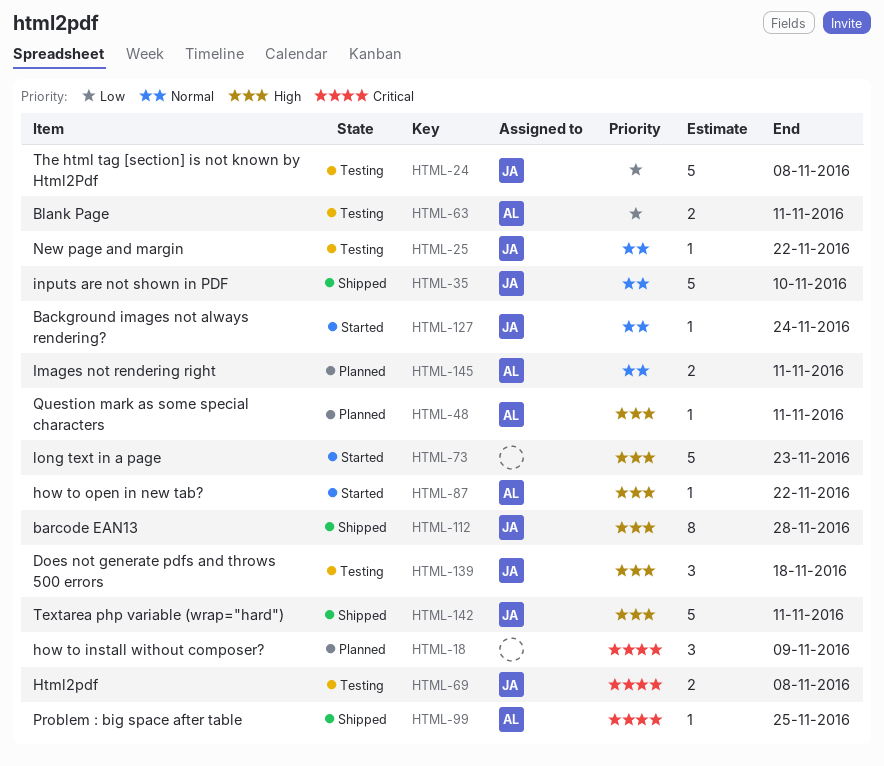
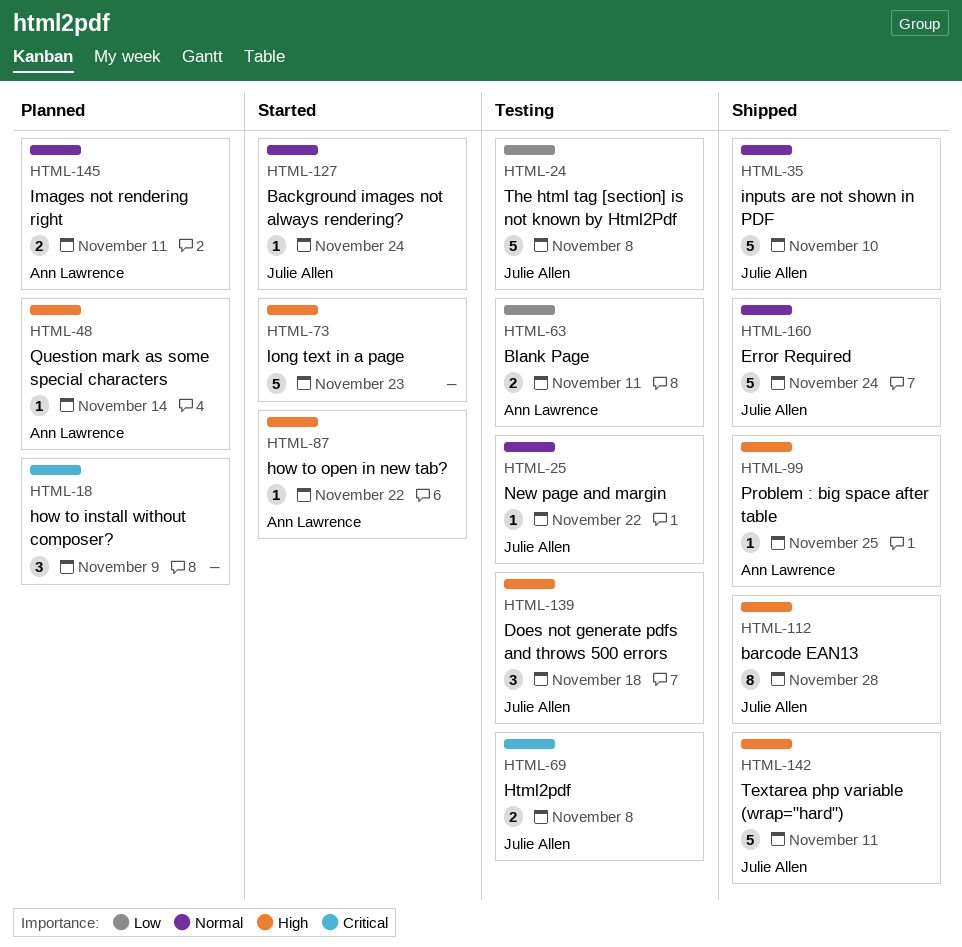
HTML-48, due: Nov 11 -> Nov 14
HTML-99, priority: Critical -> High
HTML-160: none -> present

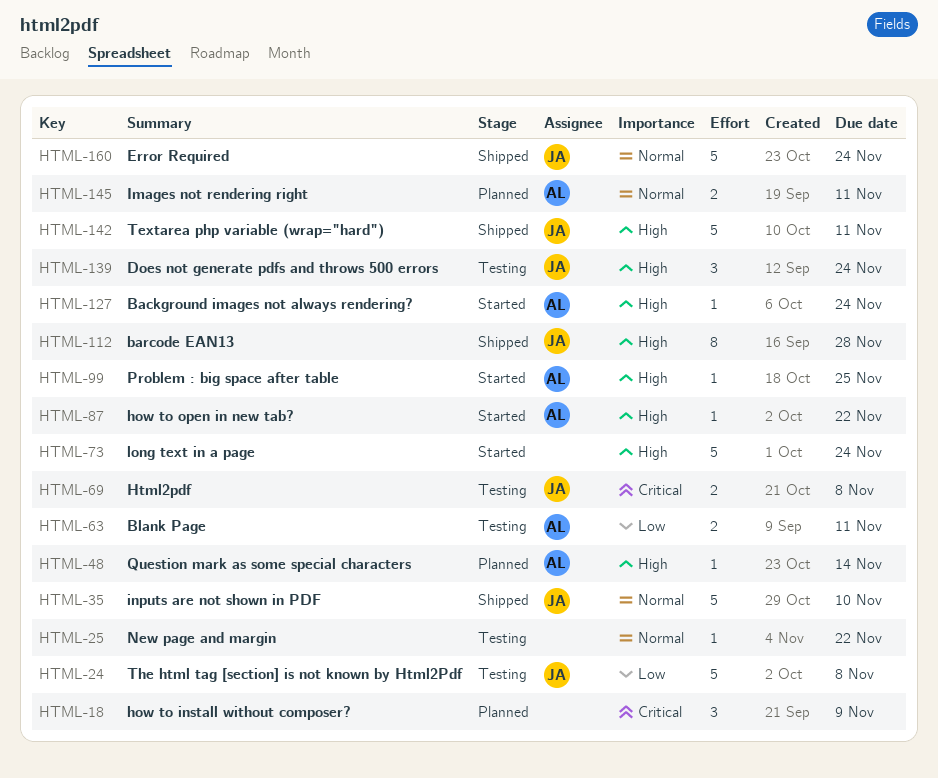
HTML-25, owner: Julie Allen -> none
HTML-73, due: Nov 23 -> Nov 24
HTML-99, status: Shipped -> Started
HTML-127, owner: Julie Allen -> Ann Lawrence
HTML-127, priority: Normal -> High
HTML-139, due: Nov 18 -> Nov 24

